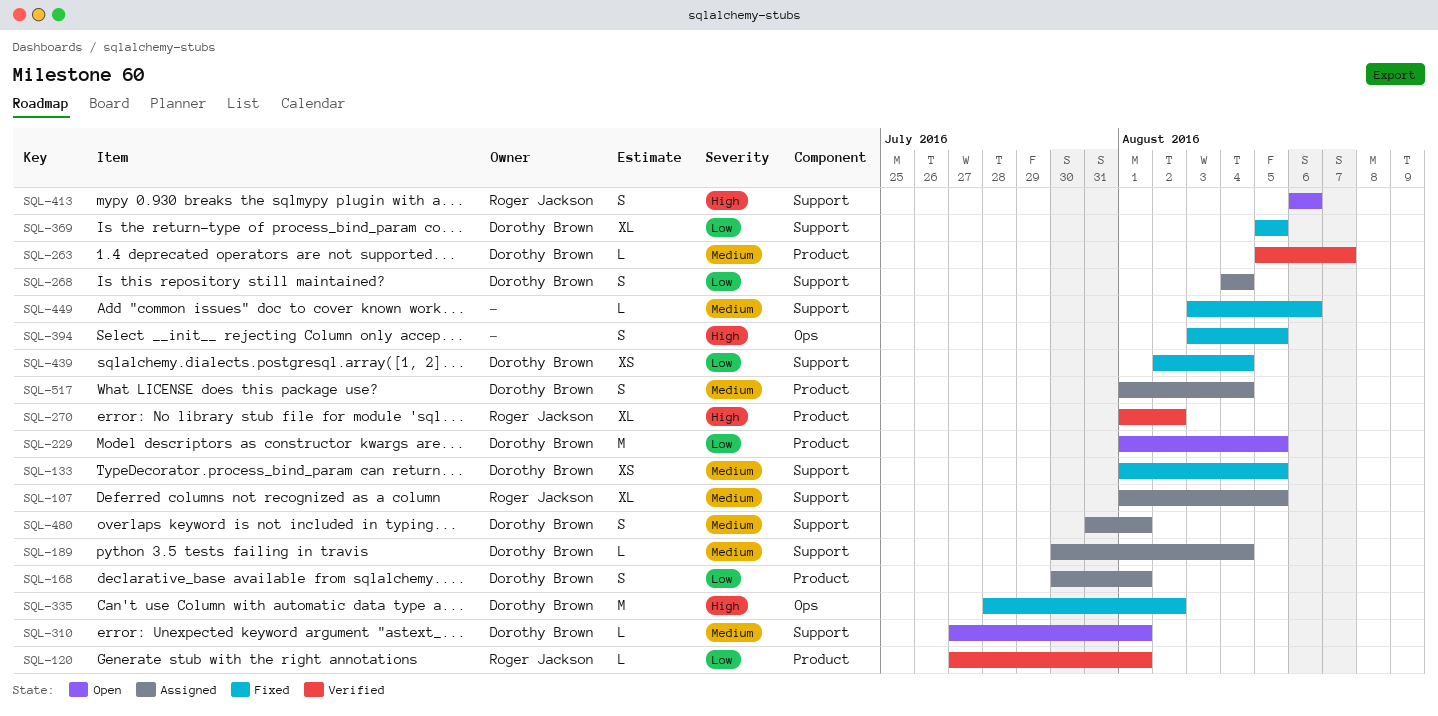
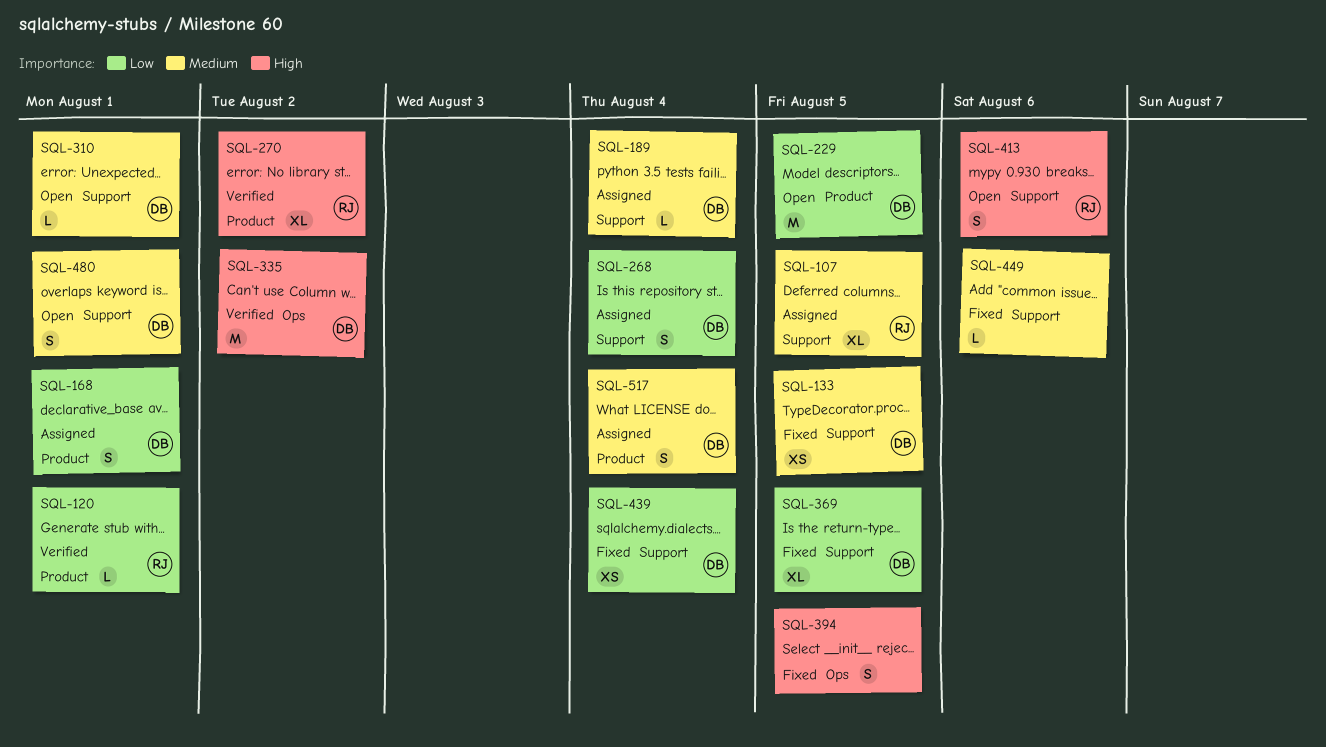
SQL-263: present -> none
SQL-335, status: Fixed -> Verified
SQL-480, status: Assigned -> Open

